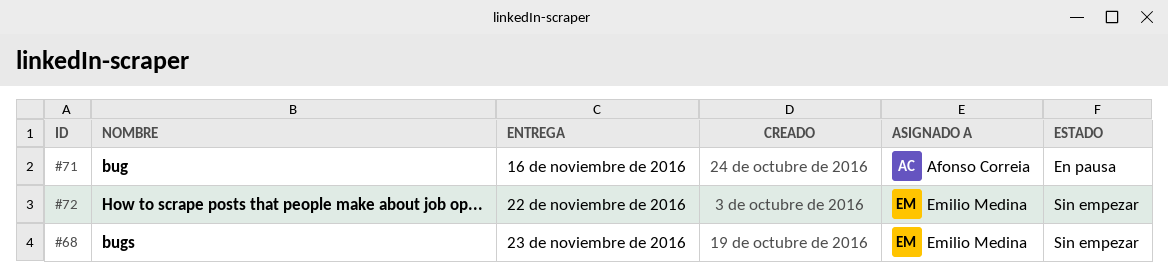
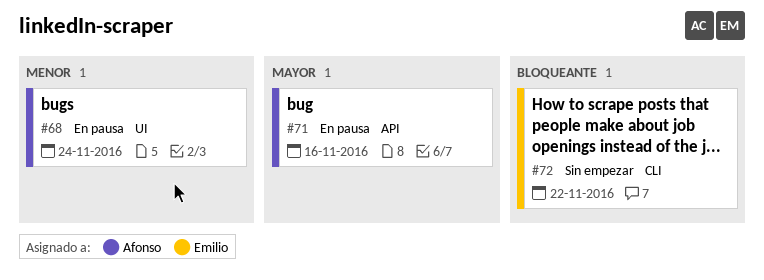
#68, status: Sin empezar -> En pausa
#68, owner: Emilio Medina -> Afonso Correia
#68, due: Nov 23 -> Nov 24

